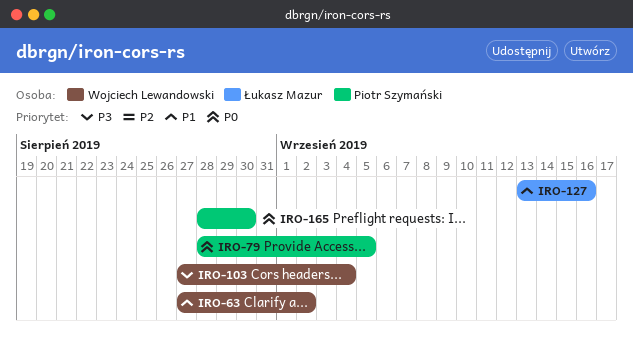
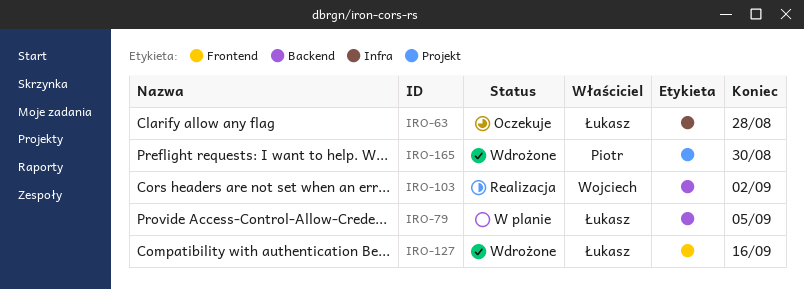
IRO-63, owner: Wojciech Lewandowski -> Łukasz Mazur
IRO-63, due: Sep 2 -> Aug 28
IRO-79, owner: Piotr Szymański -> Łukasz Mazur
IRO-103, due: Sep 4 -> Sep 2

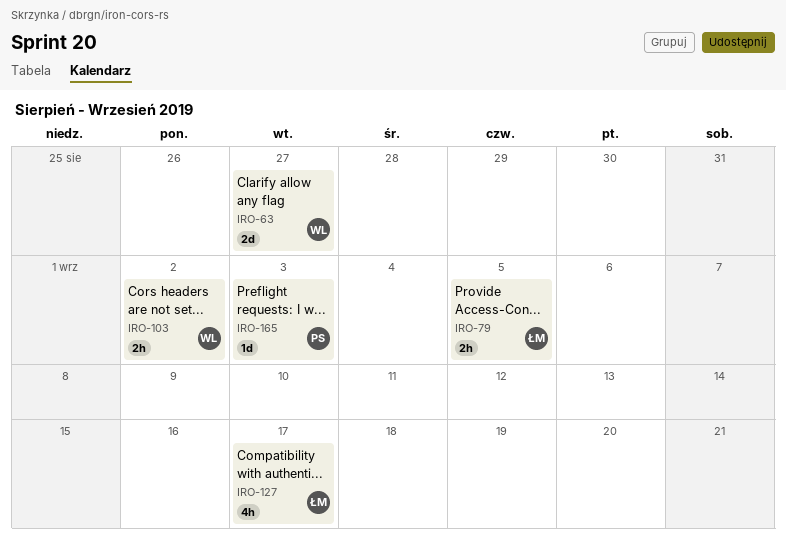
IRO-63, owner: Łukasz -> Wojciech
IRO-63, due: Aug 28 -> Aug 27
IRO-127, due: Sep 16 -> Sep 17
IRO-165, due: Aug 30 -> Sep 3

